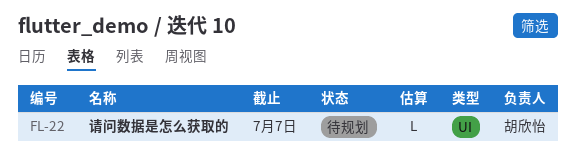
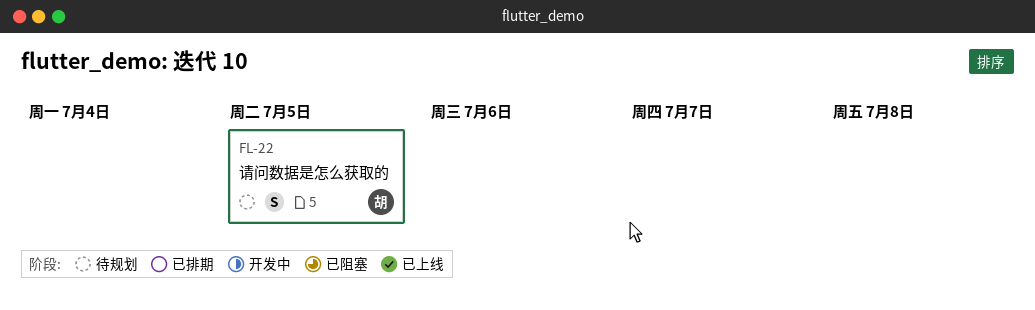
FL-22, estimate: L -> S
FL-22, due: Jul 7 -> Jul 5

